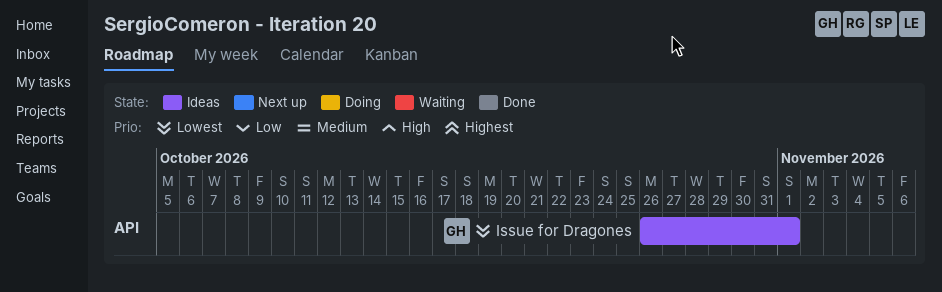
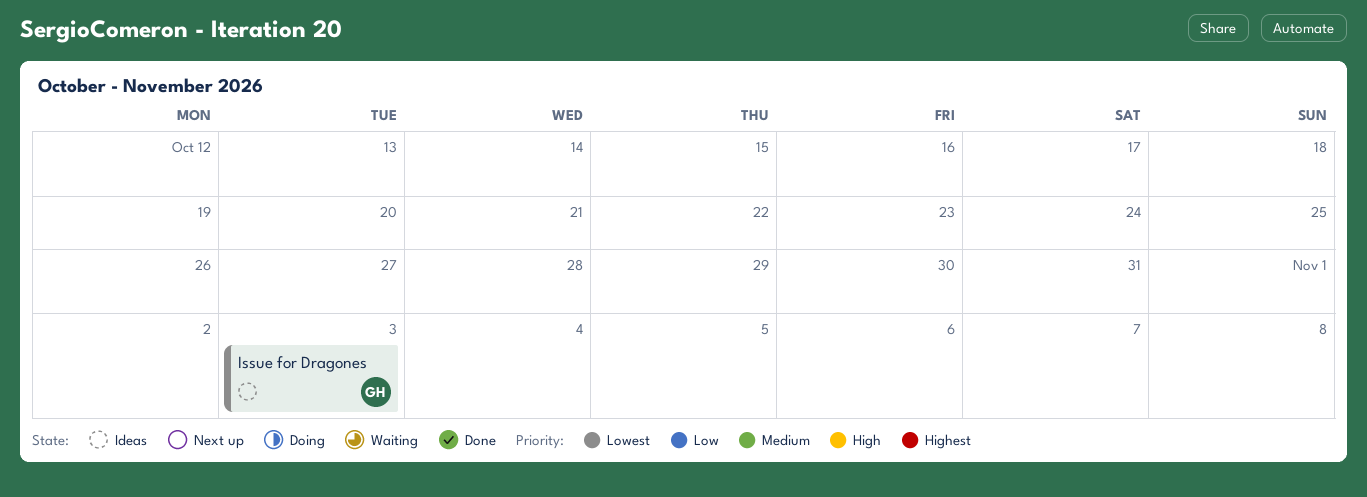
Issue for Dragones, due: Nov 1 -> Nov 3

